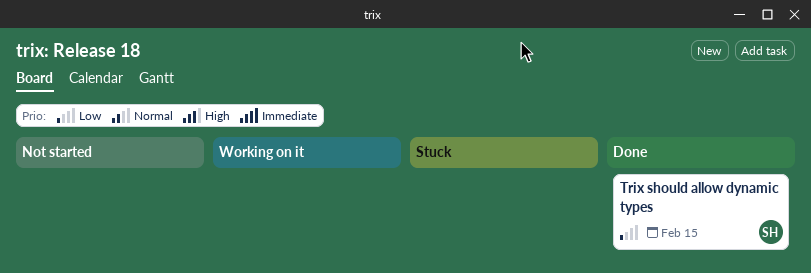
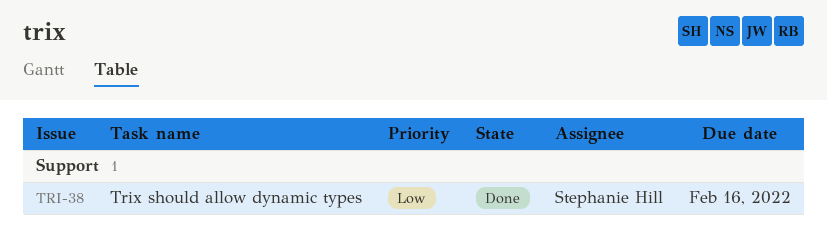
Trix should allow dynamic types, due: Feb 15 -> Feb 16

